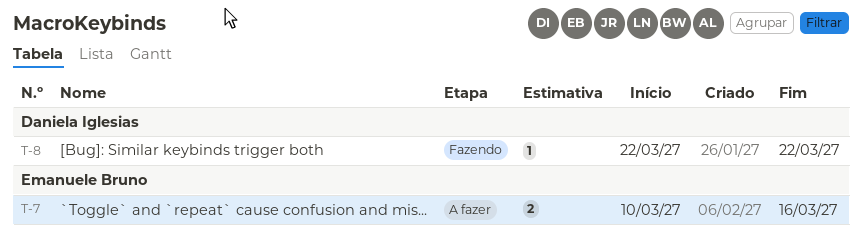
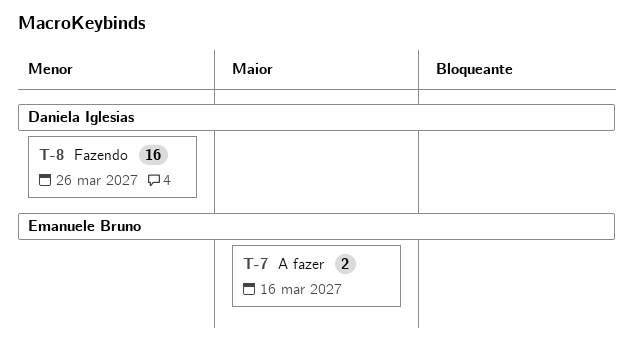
T-8, estimate: 1 -> 16
T-8, due: Mar 22 -> Mar 26

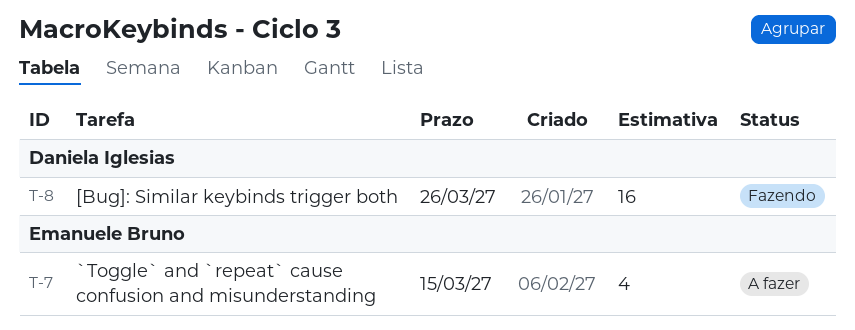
T-7, estimate: 2 -> 4
T-7, due: Mar 16 -> Mar 15

